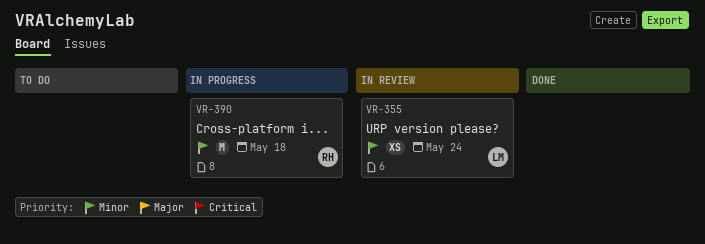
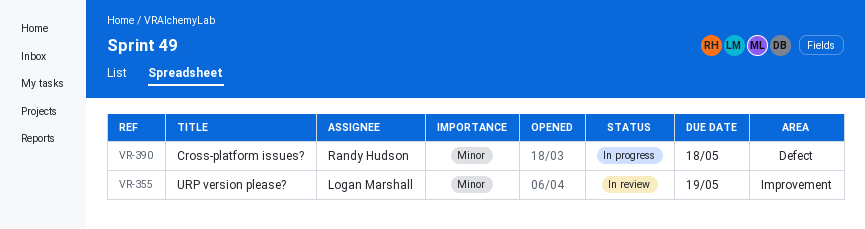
VR-355, due: May 24 -> May 19

